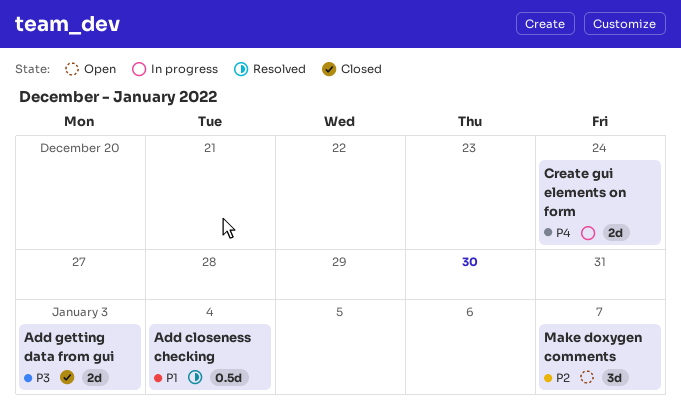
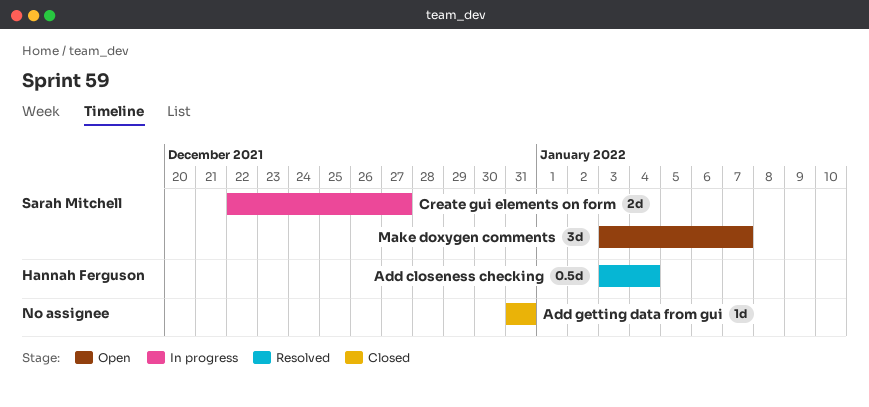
Add getting data from gui, estimate: 2d -> 1d
Add getting data from gui, due: Jan 3 -> Dec 31
Create gui elements on form, due: Dec 24 -> Dec 27

